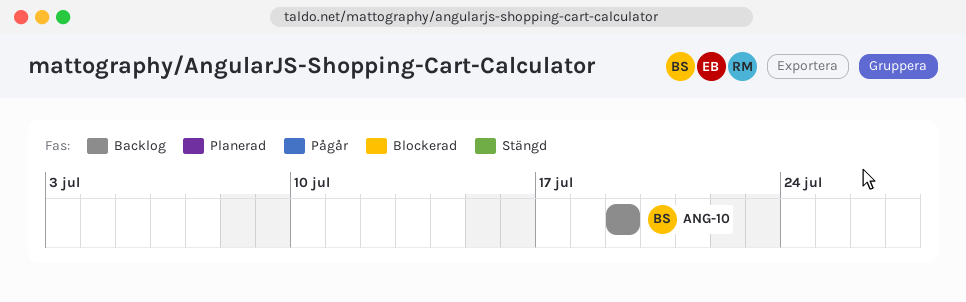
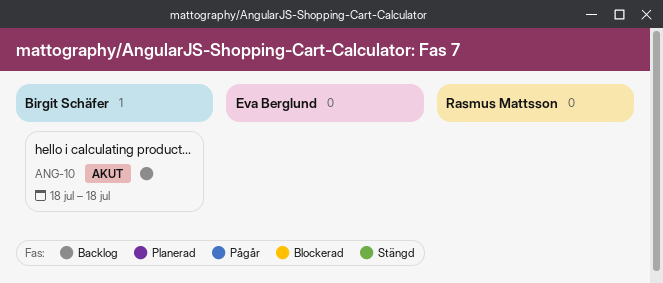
ANG-10, start: Jul 19 -> Jul 18
ANG-10, due: Jul 19 -> Jul 18

